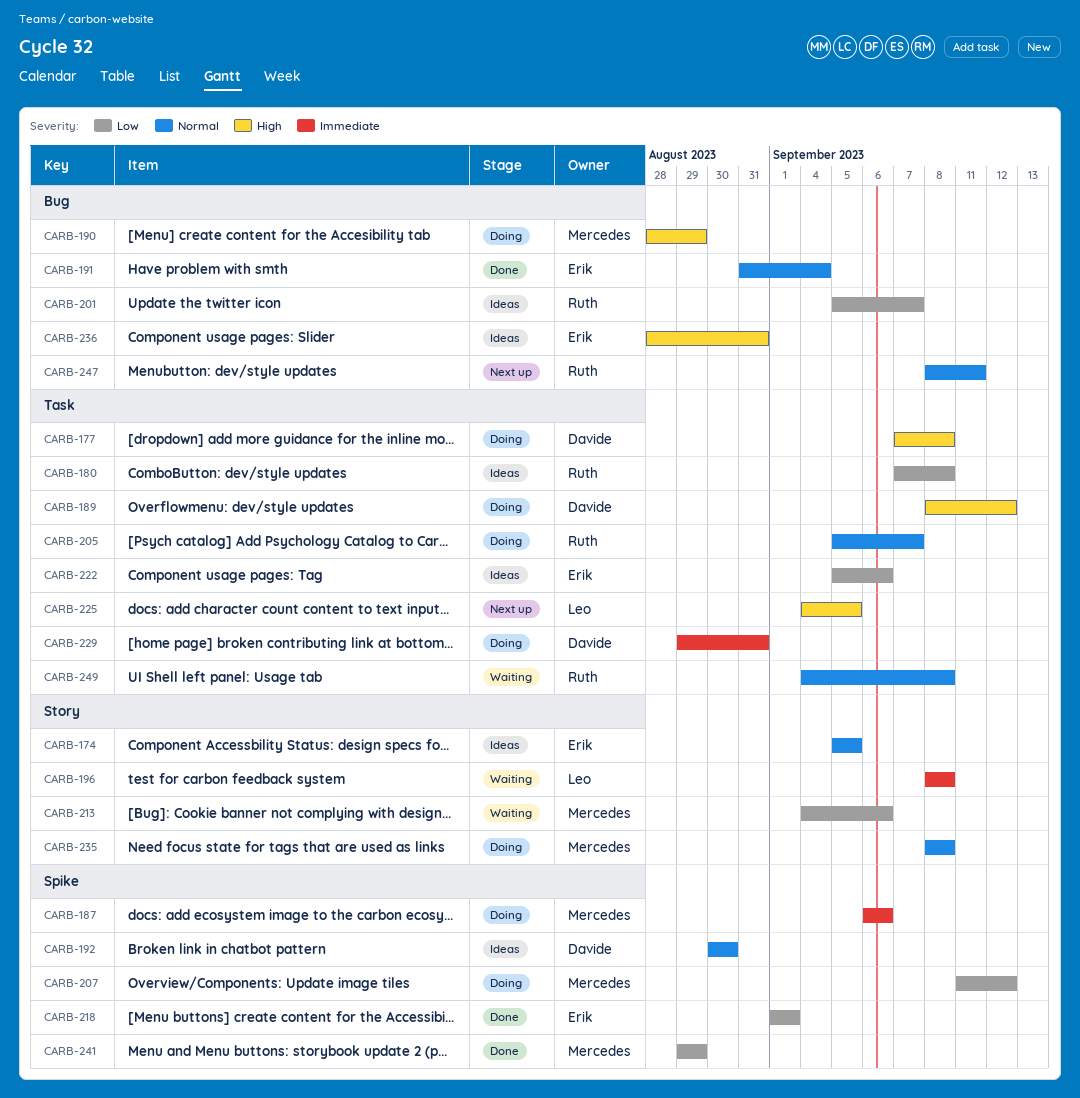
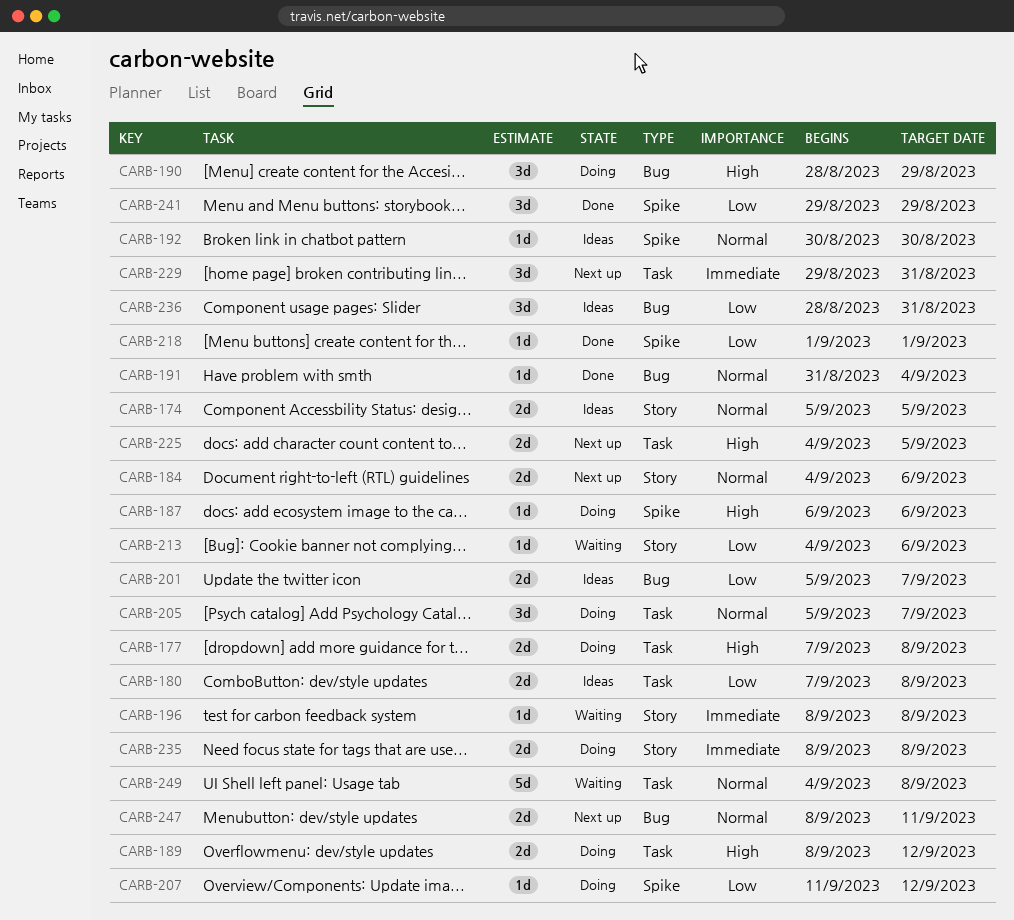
CARB-184: none -> present
CARB-187, priority: Immediate -> High
CARB-222: present -> none
CARB-229, status: Doing -> Next up
CARB-235, priority: Normal -> Immediate
CARB-236, priority: High -> Low

